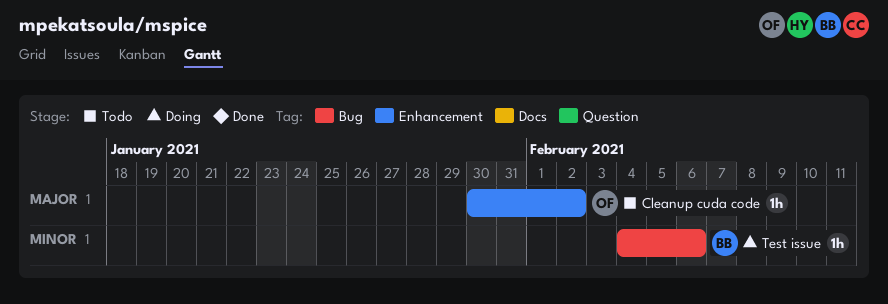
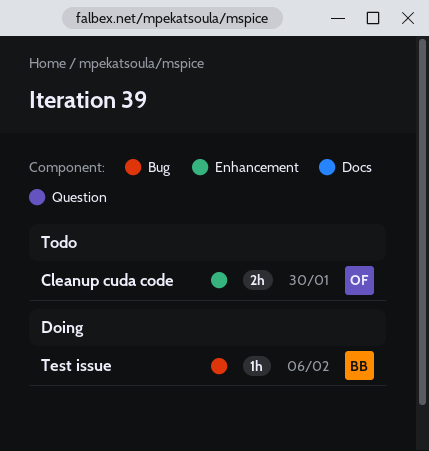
Cleanup cuda code, estimate: 1h -> 2h
Cleanup cuda code, due: Feb 2 -> Jan 30

